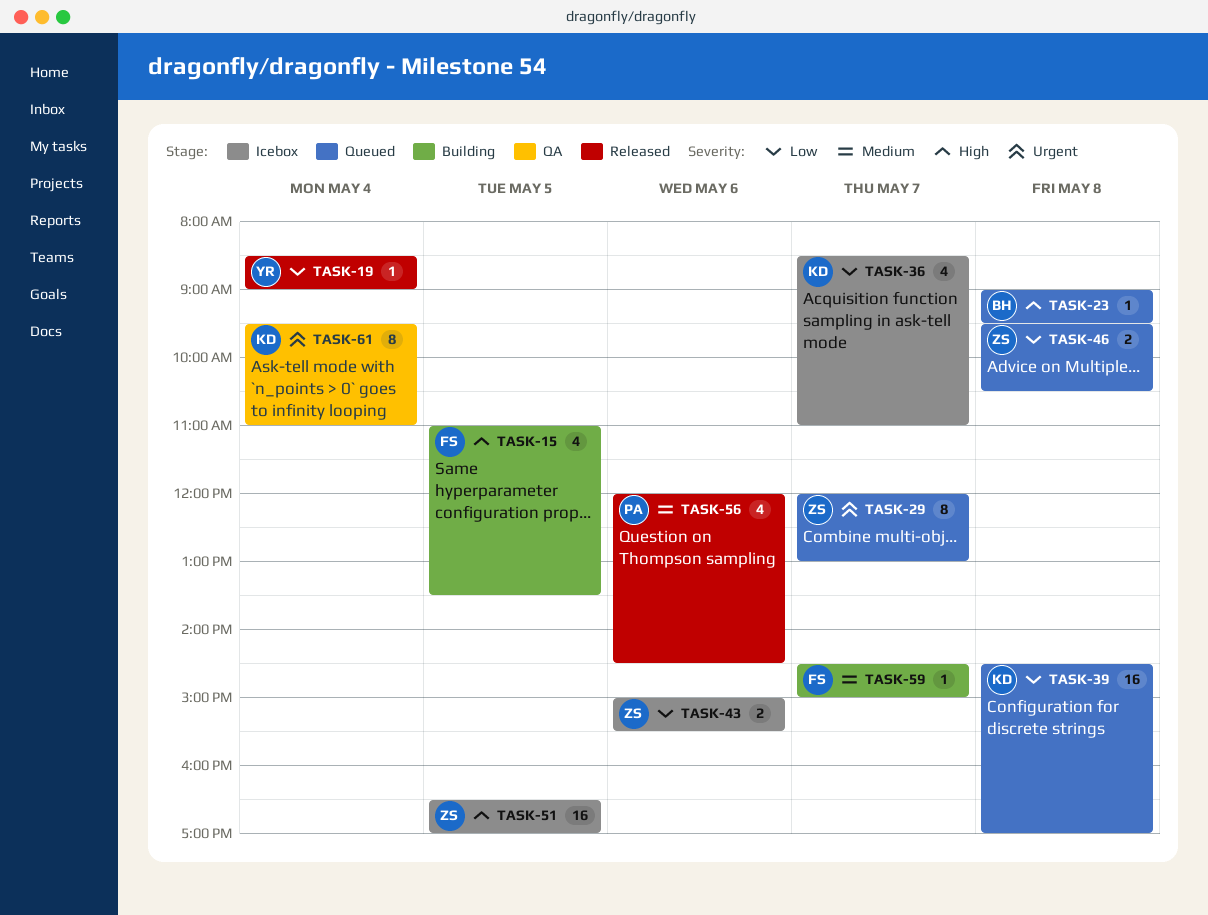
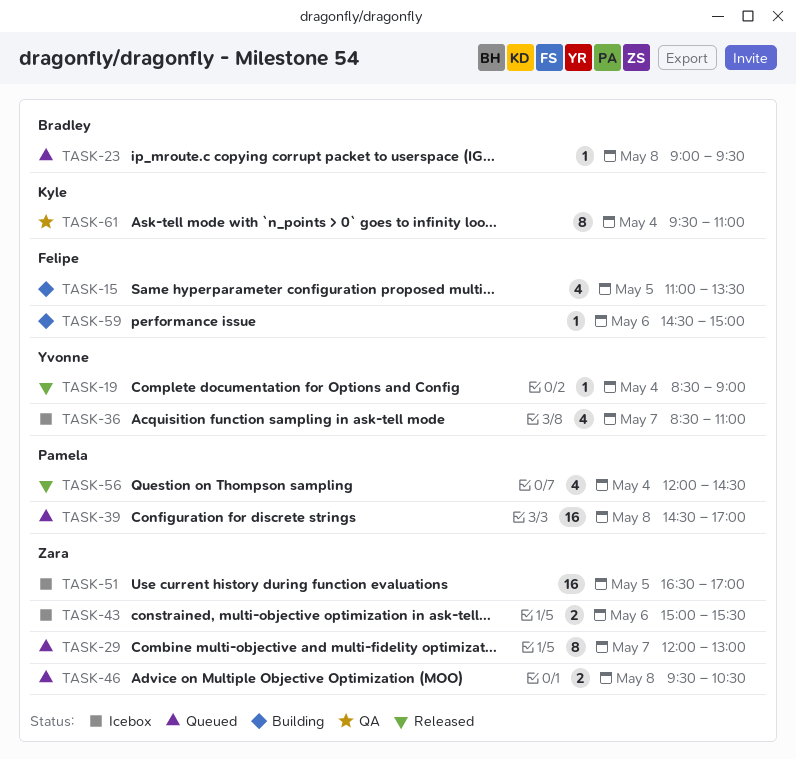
TASK-36, owner: Kyle -> Yvonne
TASK-39, owner: Kyle -> Pamela
TASK-56, day: May 6 -> May 4
TASK-59, day: May 7 -> May 6

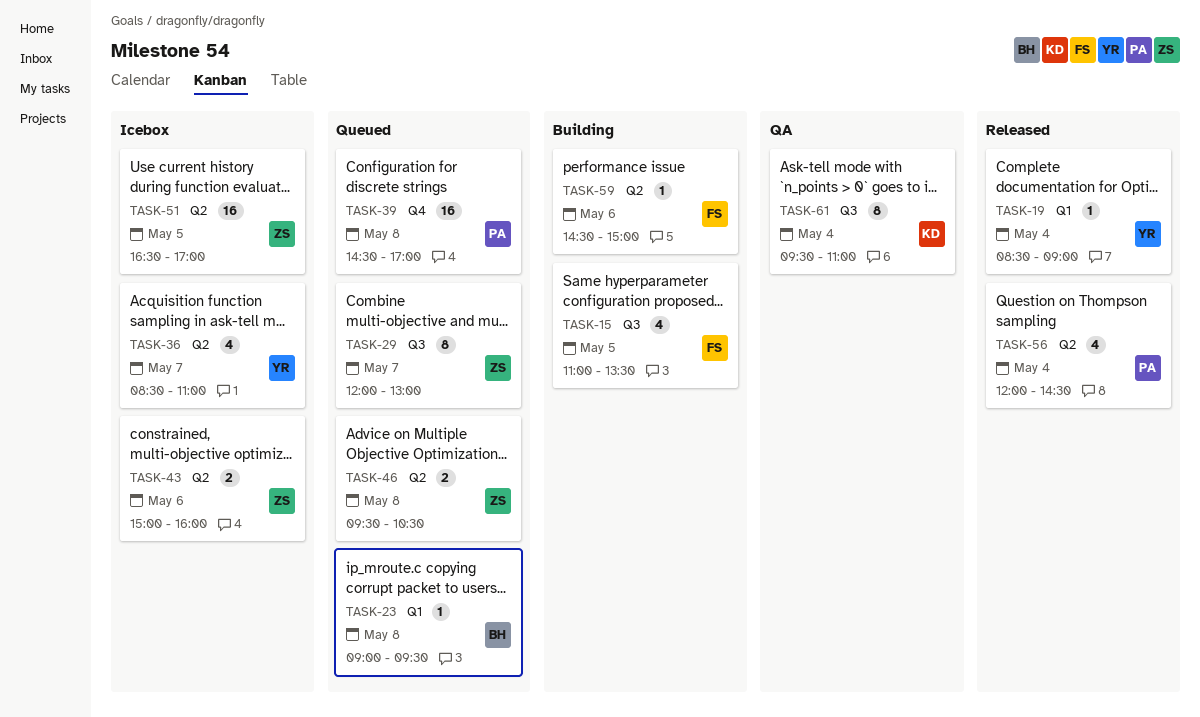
TASK-43, ends: 15:30 -> 16:00

